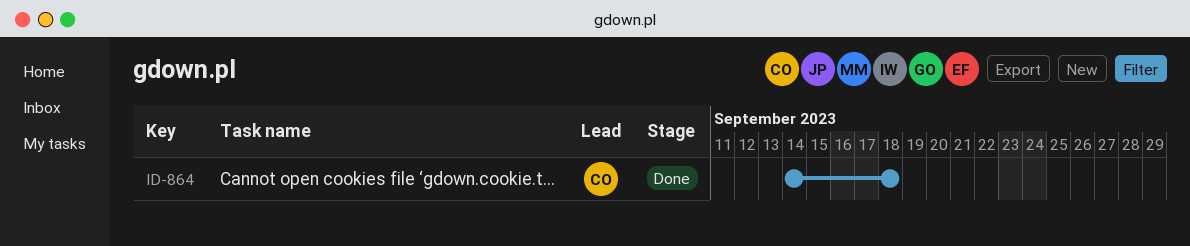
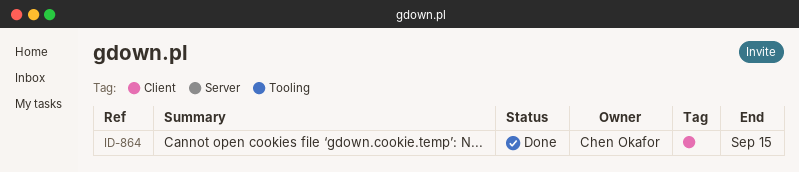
ID-864, due: Sep 18 -> Sep 15

